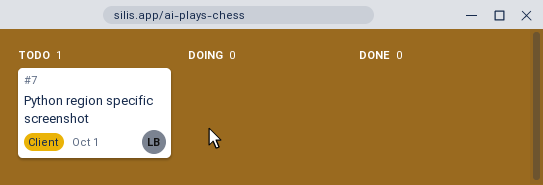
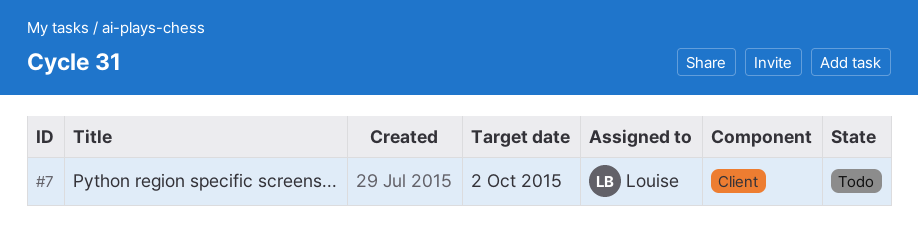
#7, due: Oct 1 -> Oct 2

